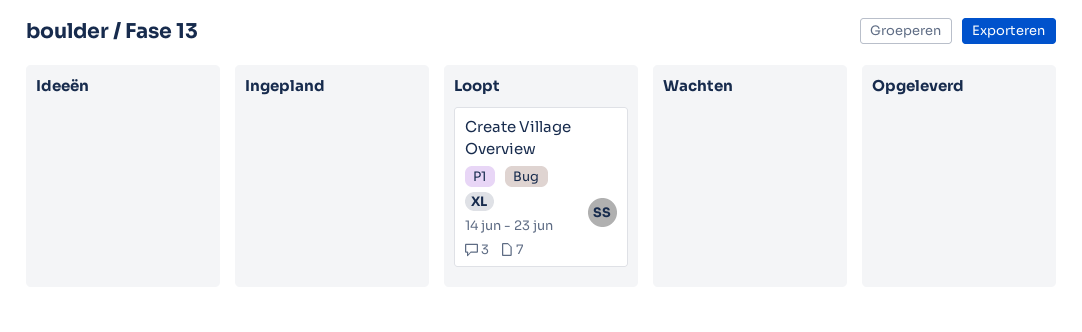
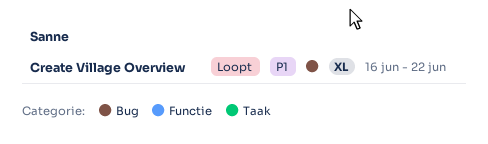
Create Village Overview, start: Jun 14 -> Jun 16
Create Village Overview, due: Jun 23 -> Jun 22

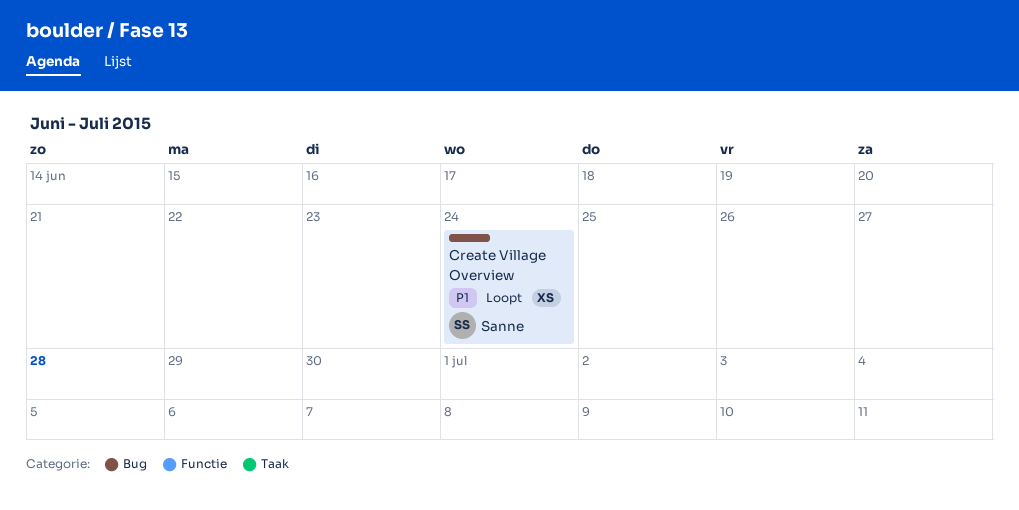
Create Village Overview, estimate: XL -> XS
Create Village Overview, due: Jun 22 -> Jun 24

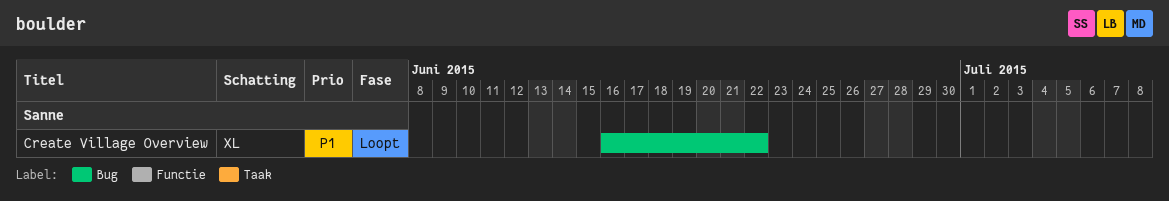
Create Village Overview, estimate: XS -> XL
Create Village Overview, due: Jun 24 -> Jun 22

